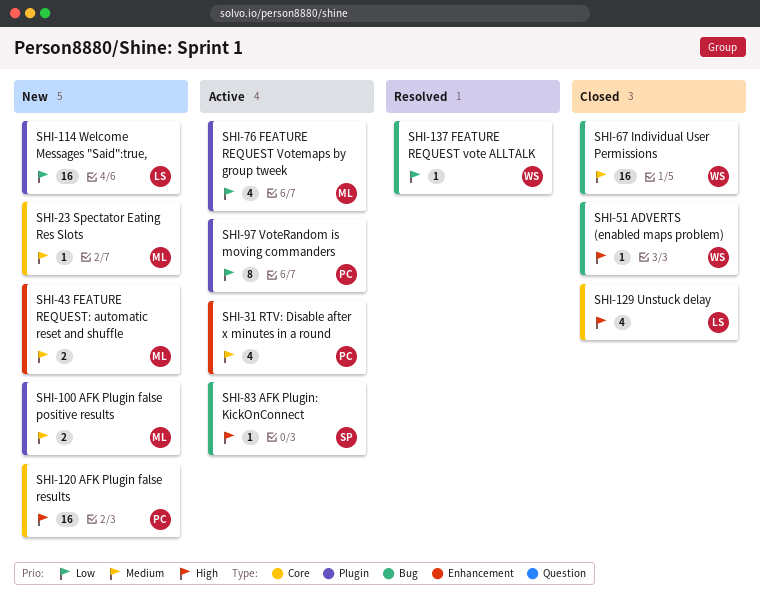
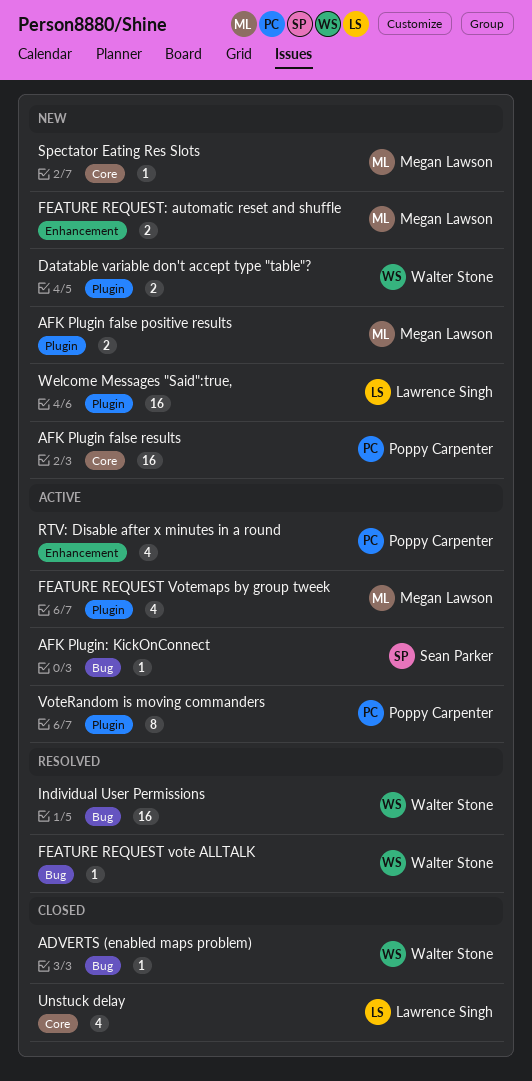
Datatable variable don't accept type "table"?: none -> present
Individual User Permissions, status: Closed -> Resolved

